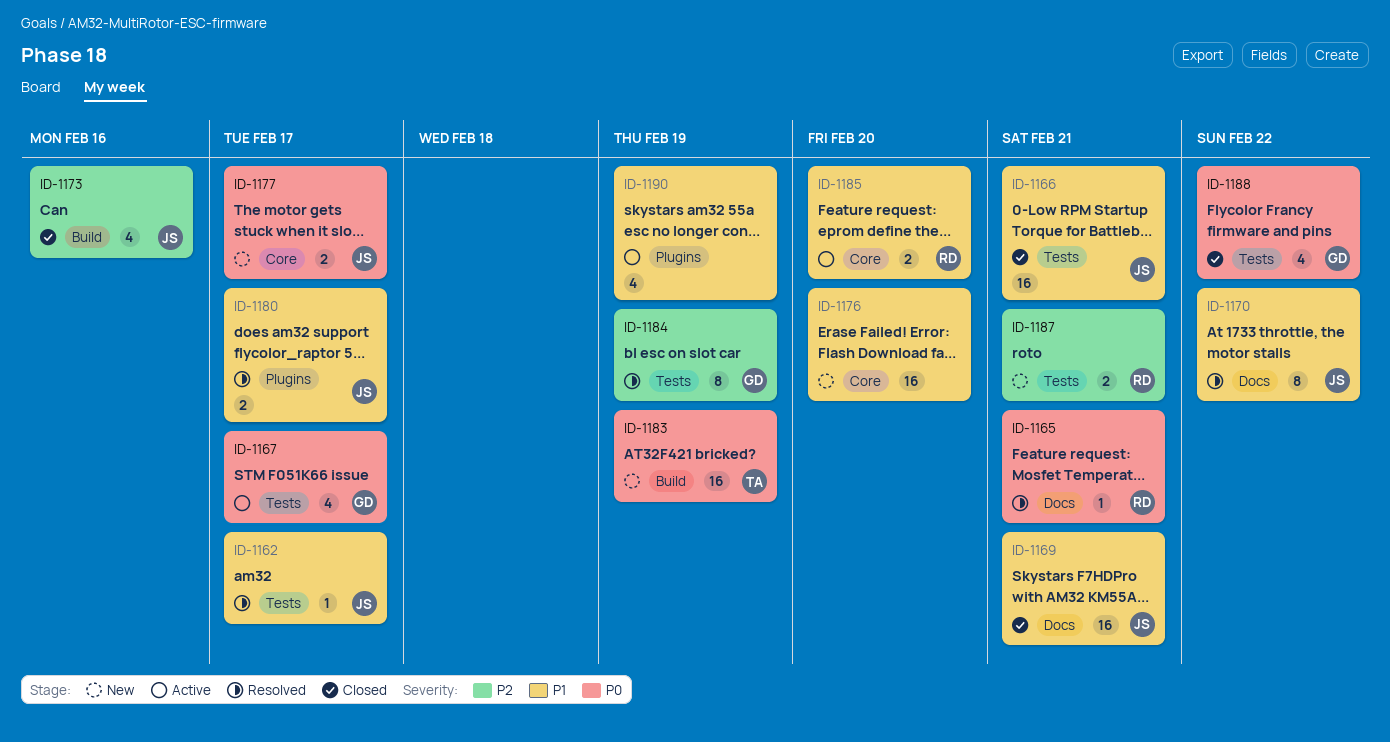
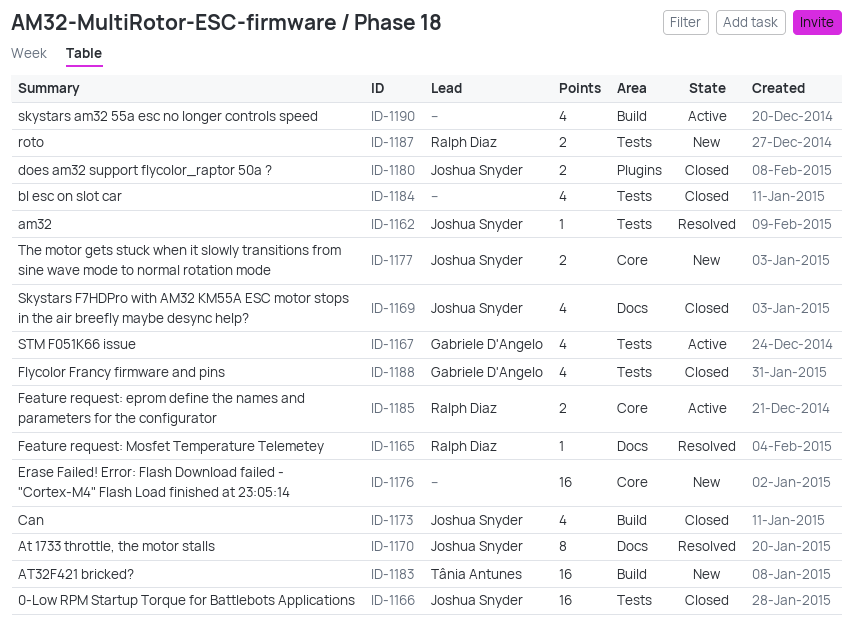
ID-1169, estimate: 16 -> 4
ID-1180, status: Resolved -> Closed
ID-1184, status: Resolved -> Closed
ID-1184, owner: Gabriele D'Angelo -> none
ID-1184, estimate: 8 -> 4
ID-1190, label: Plugins -> Build

